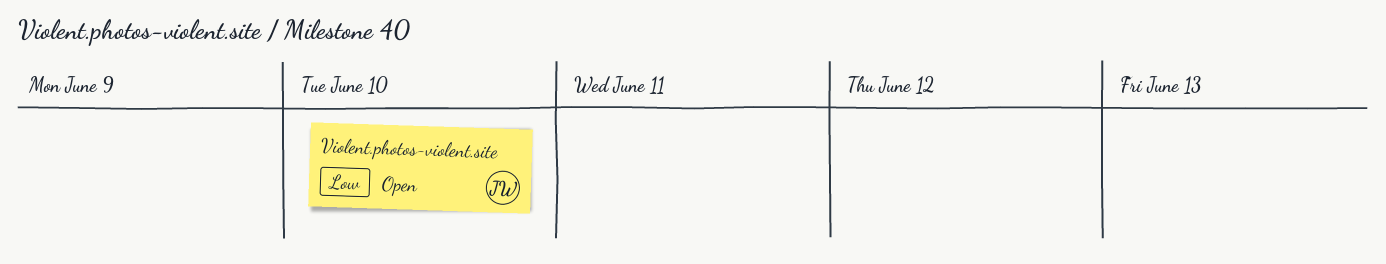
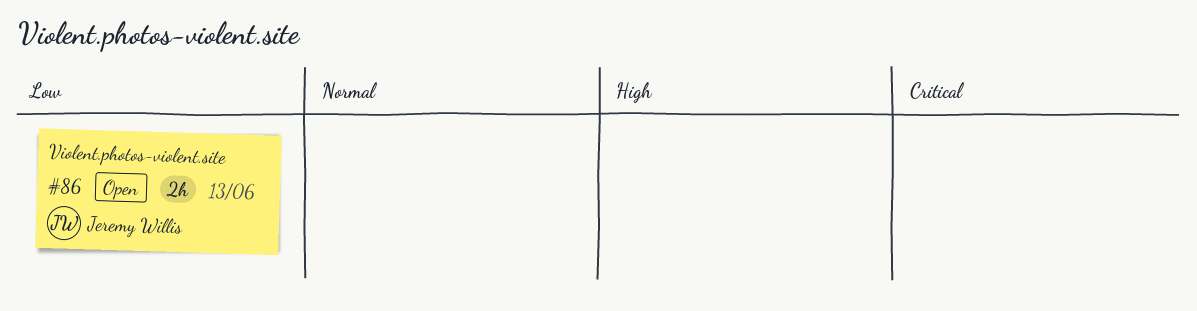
Violent.photos-violent.site, due: Jun 10 -> Jun 13

